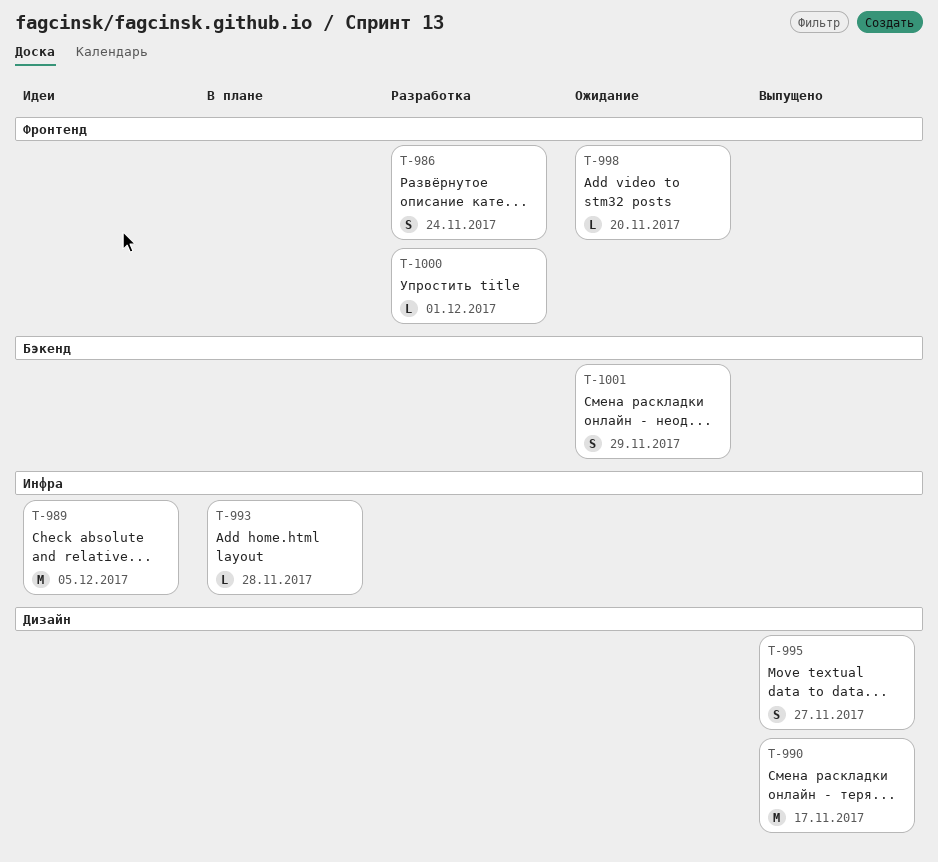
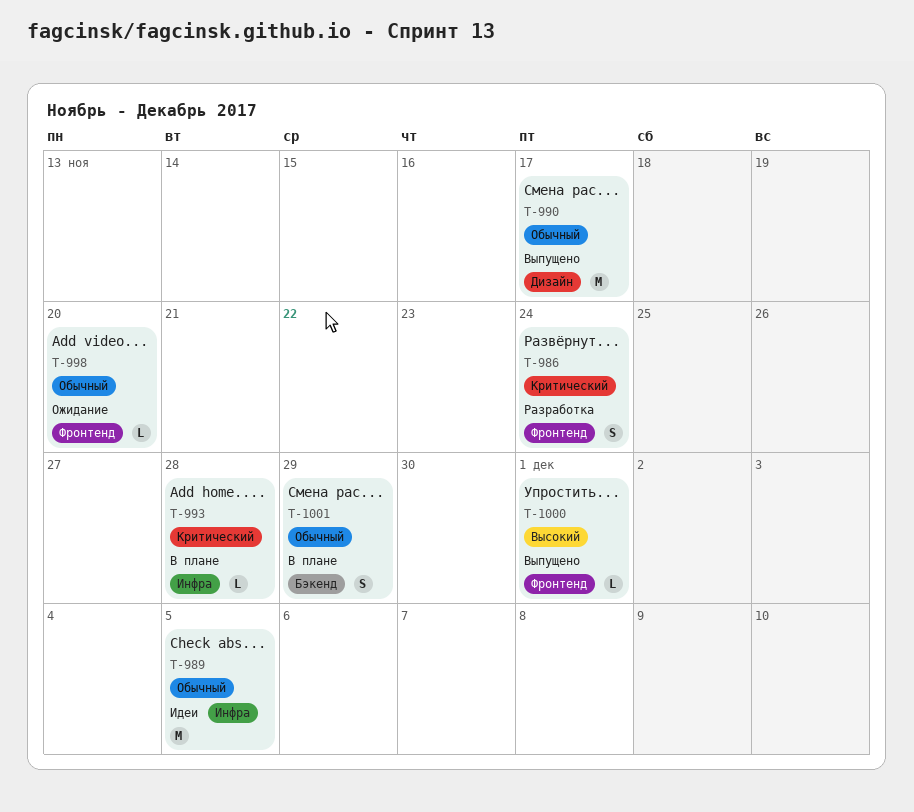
T-995: present -> none
T-1000, status: Разработка -> Выпущено
T-1001, status: Ожидание -> В плане

